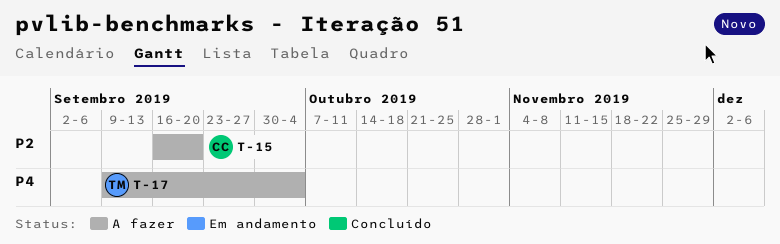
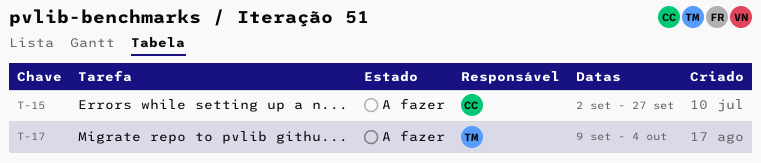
T-15, start: Sep 16 -> Sep 2
T-15, due: Sep 20 -> Sep 27

